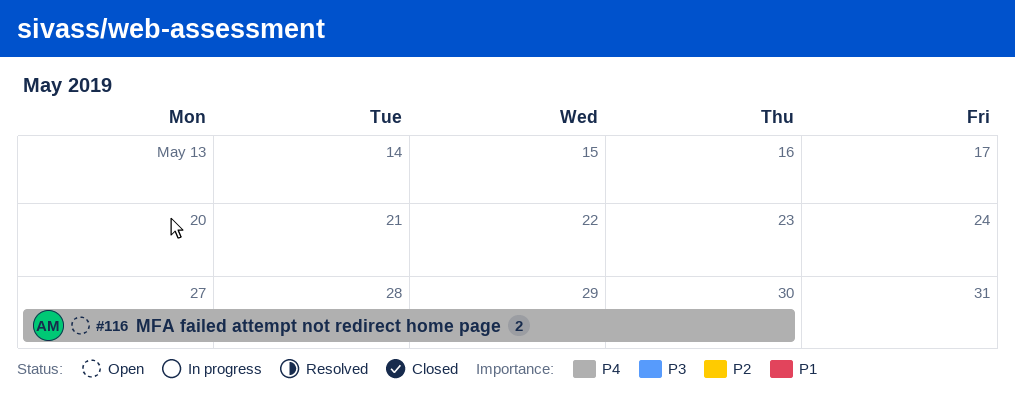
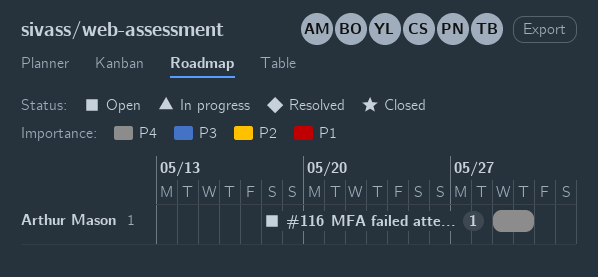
#116, estimate: 2 -> 1
#116, start: May 27 -> May 29

